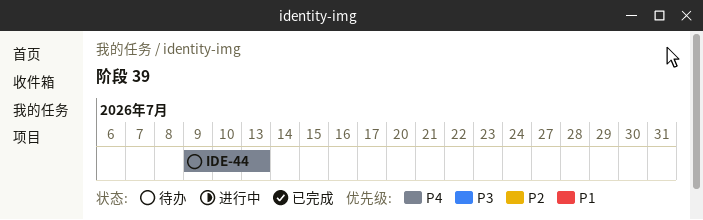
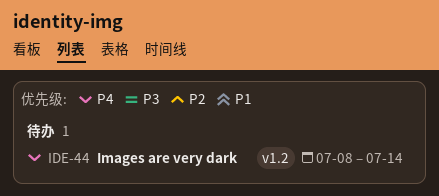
IDE-44, start: Jul 9 -> Jul 8
IDE-44, due: Jul 13 -> Jul 14

